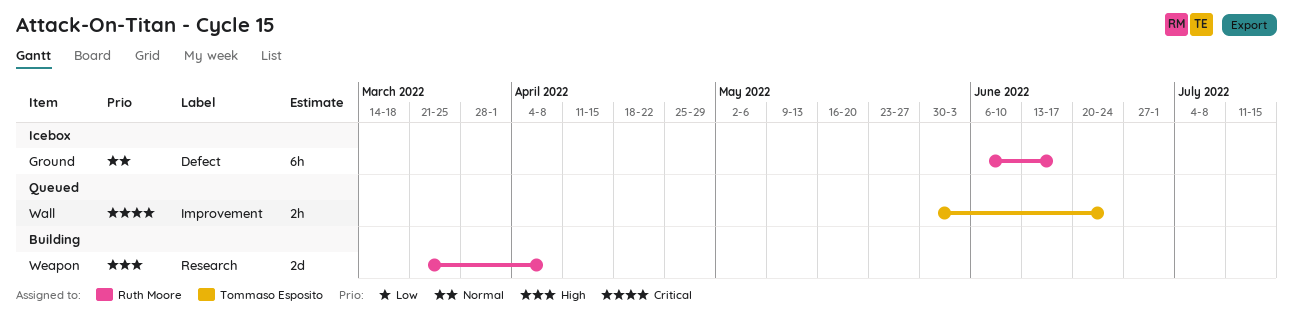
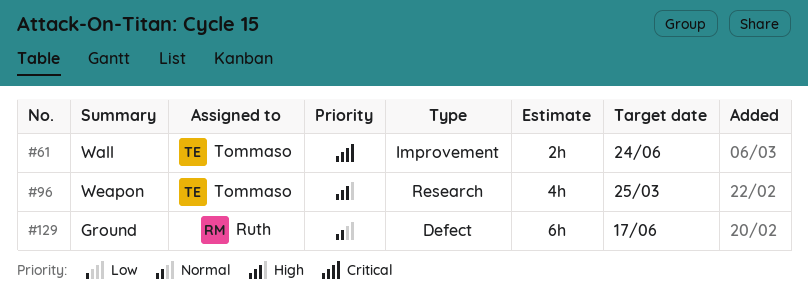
Weapon, owner: Ruth Moore -> Tommaso Esposito
Weapon, estimate: 2d -> 4h
Weapon, due: Apr 8 -> Mar 25

